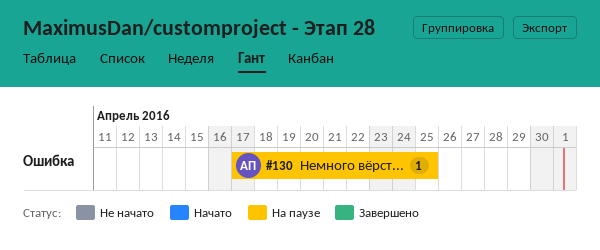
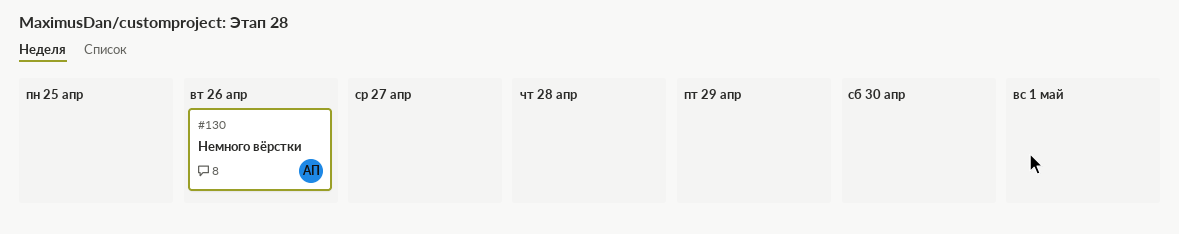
#130, due: Apr 25 -> Apr 26

